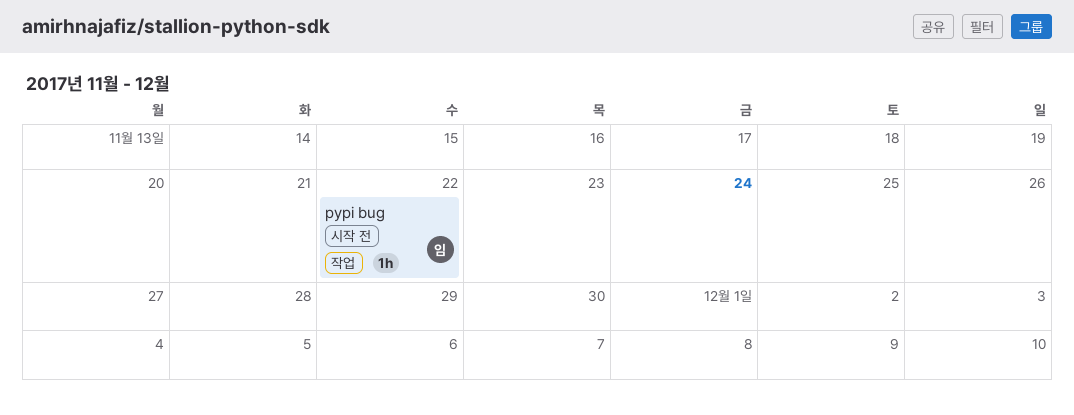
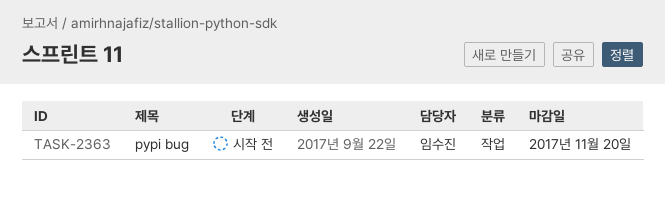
pypi bug, due: Nov 22 -> Nov 20

